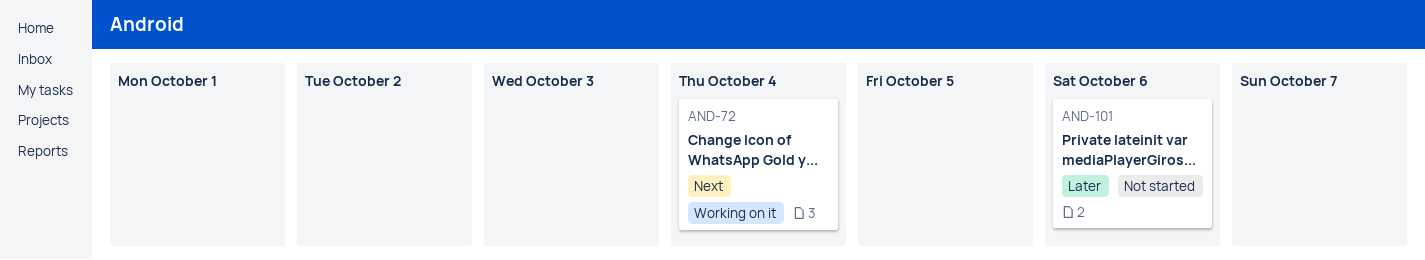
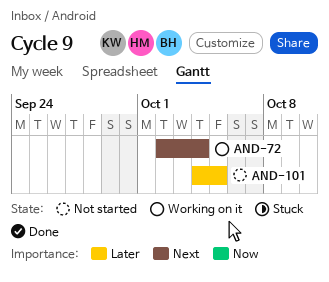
AND-101, due: Oct 6 -> Oct 5

